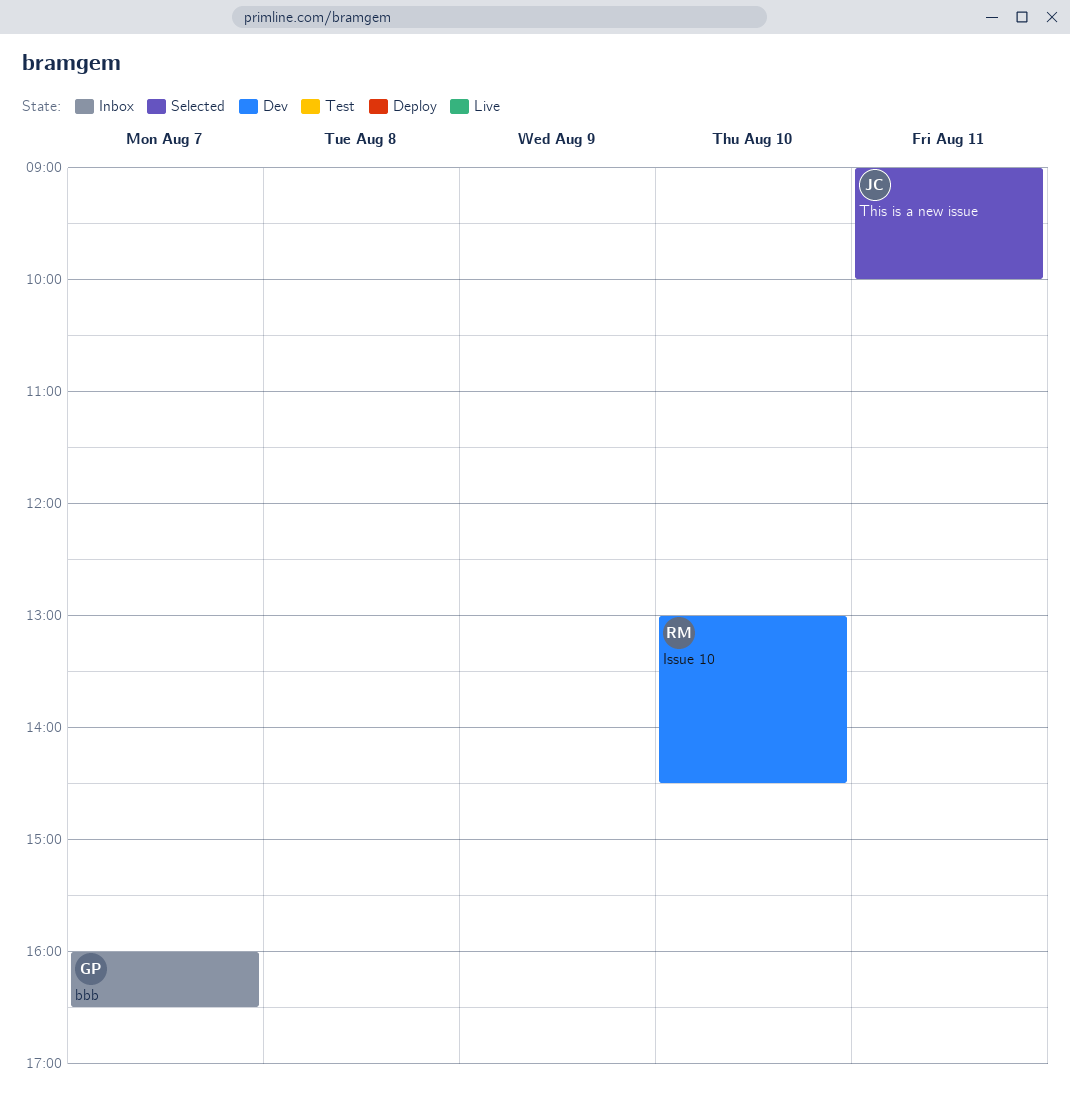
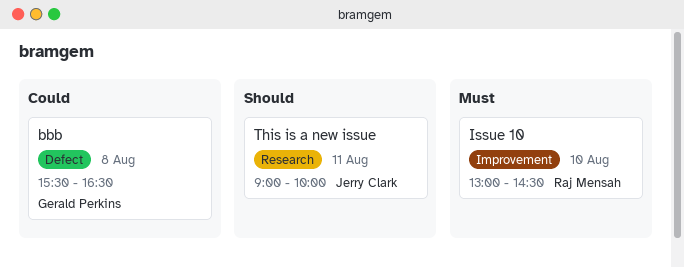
bbb, day: Aug 7 -> Aug 8
bbb, begins: 16:00 -> 15:30

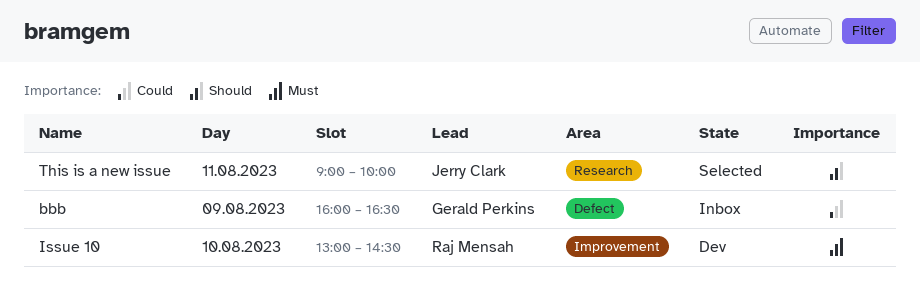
bbb, day: Aug 8 -> Aug 9
bbb, begins: 15:30 -> 16:00

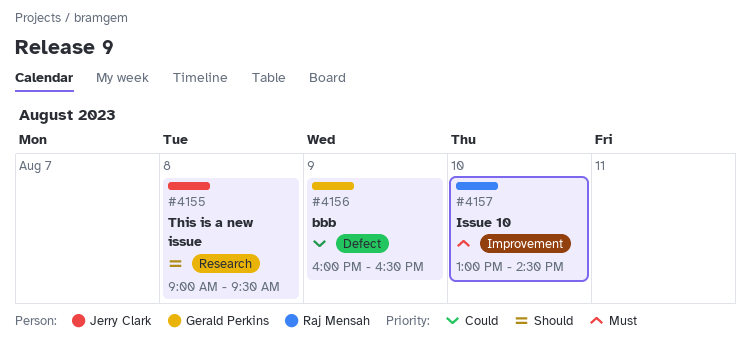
This is a new issue, day: Aug 11 -> Aug 8
This is a new issue, ends: 10:00 -> 09:30

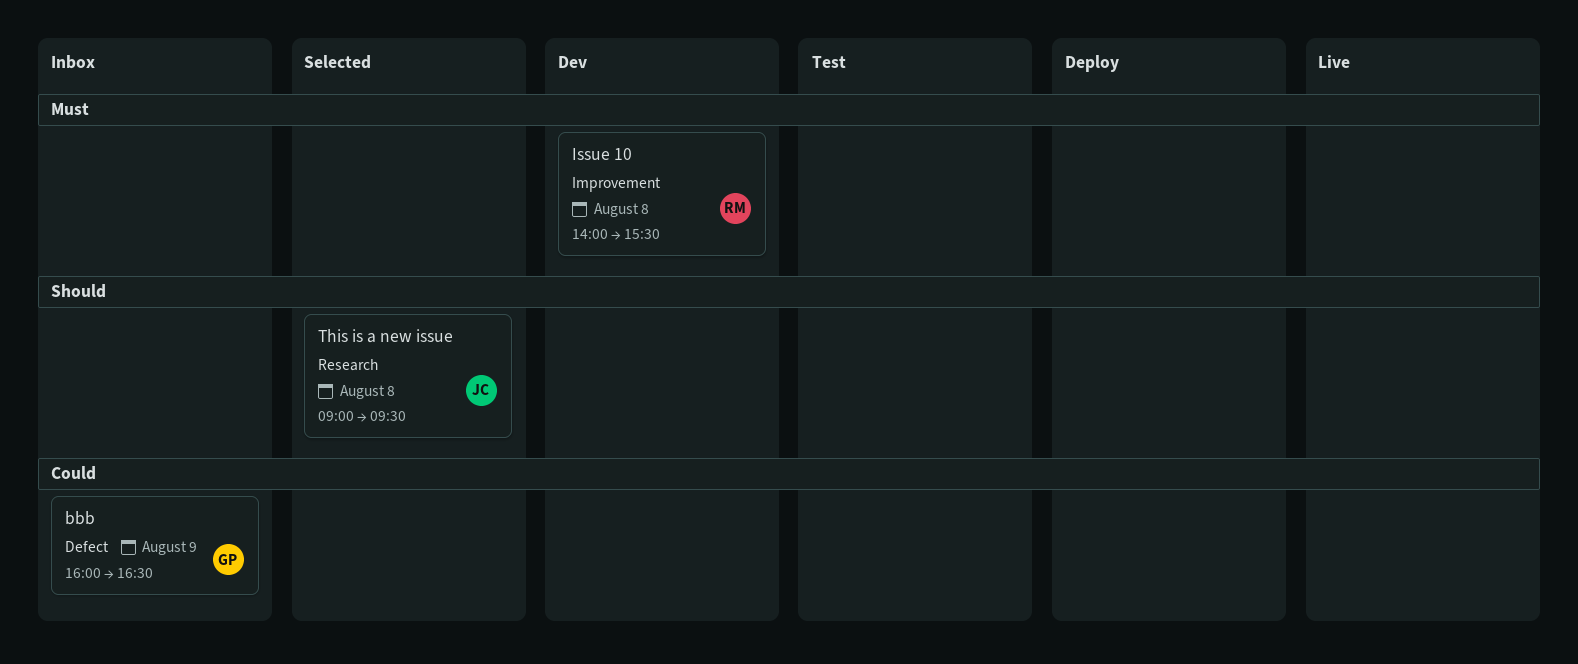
Issue 10, day: Aug 10 -> Aug 8
Issue 10, begins: 13:00 -> 14:00
Issue 10, ends: 14:30 -> 15:30

